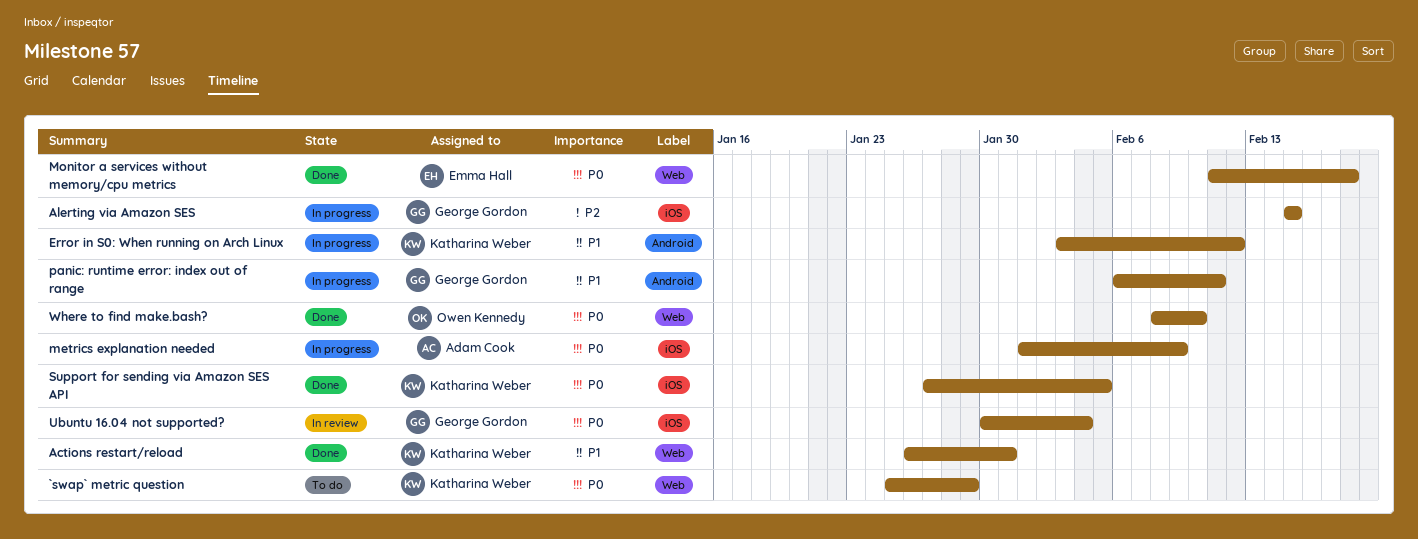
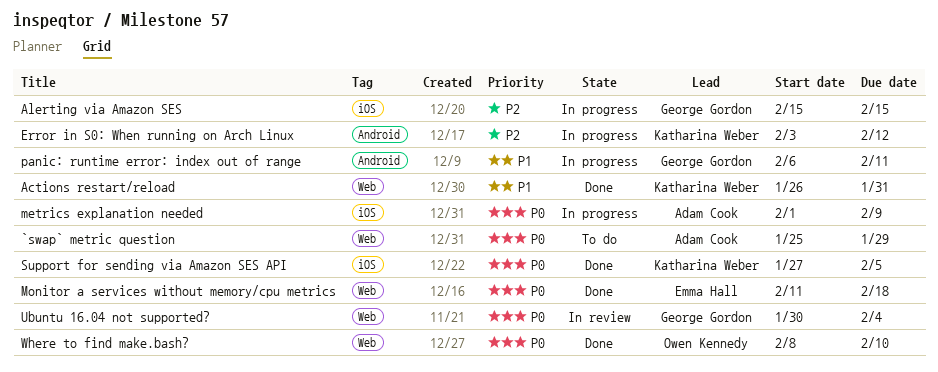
`swap` metric question, owner: Katharina Weber -> Adam Cook
Error in S0: When running on Arch Linux, priority: P1 -> P2
Ubuntu 16.04 not supported?, label: iOS -> Web

